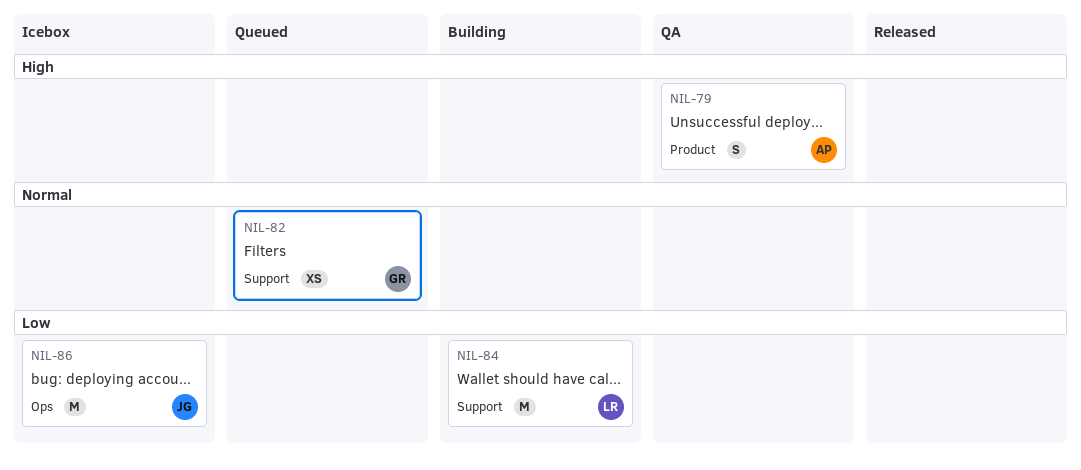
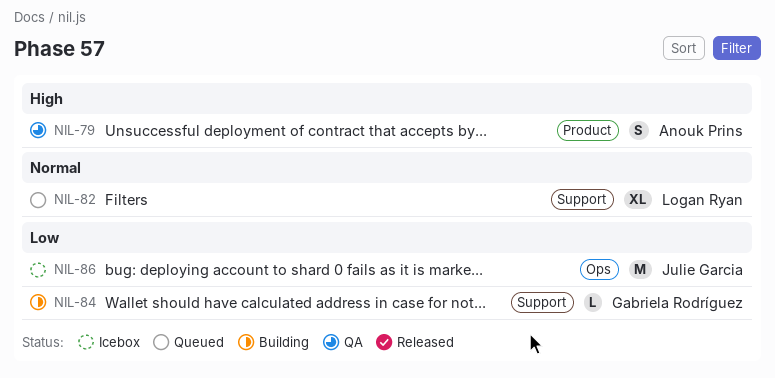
NIL-82, owner: Gabriela Rodríguez -> Logan Ryan
NIL-82, estimate: XS -> XL
NIL-84, owner: Logan Ryan -> Gabriela Rodríguez
NIL-84, estimate: M -> L

